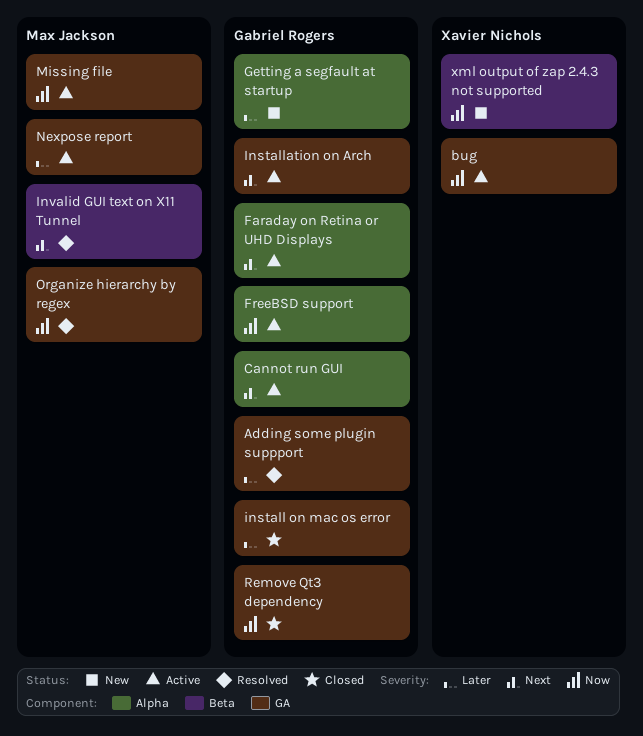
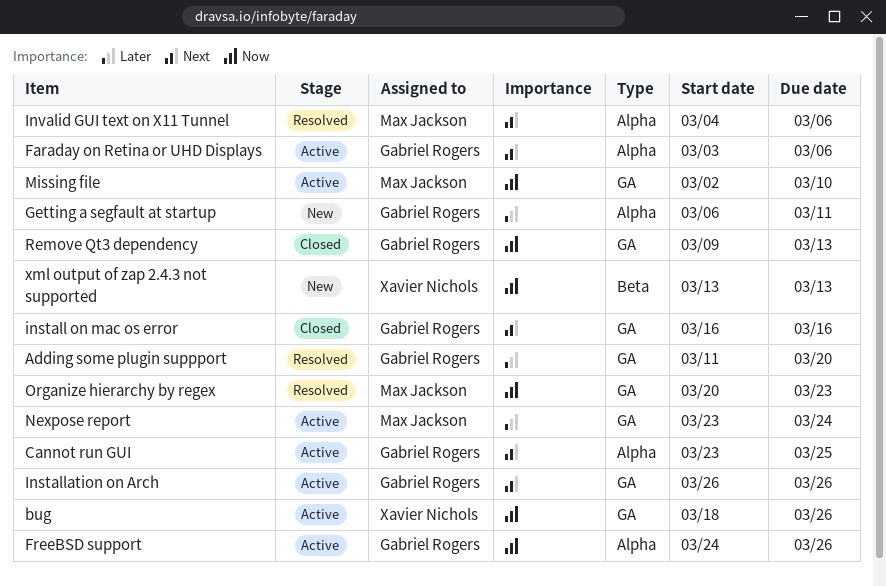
install on mac os error, priority: Later -> Next
Invalid GUI text on X11 Tunnel, label: Beta -> Alpha

